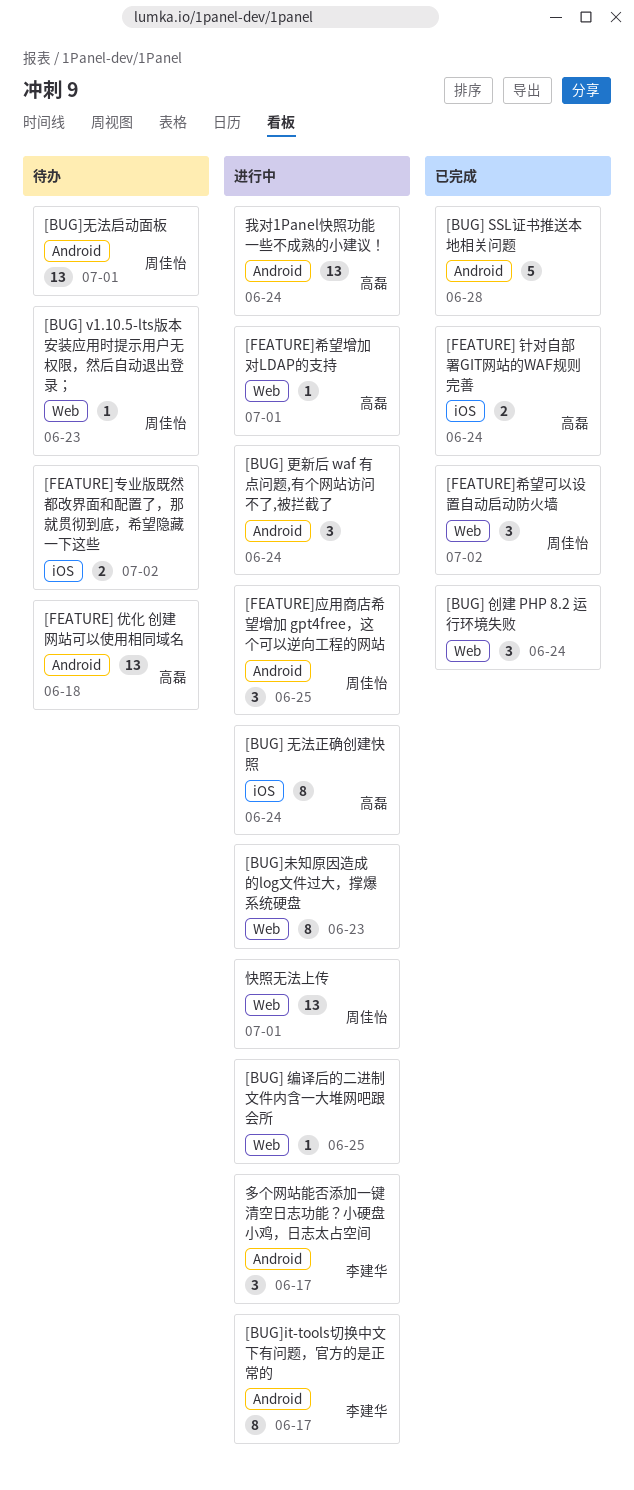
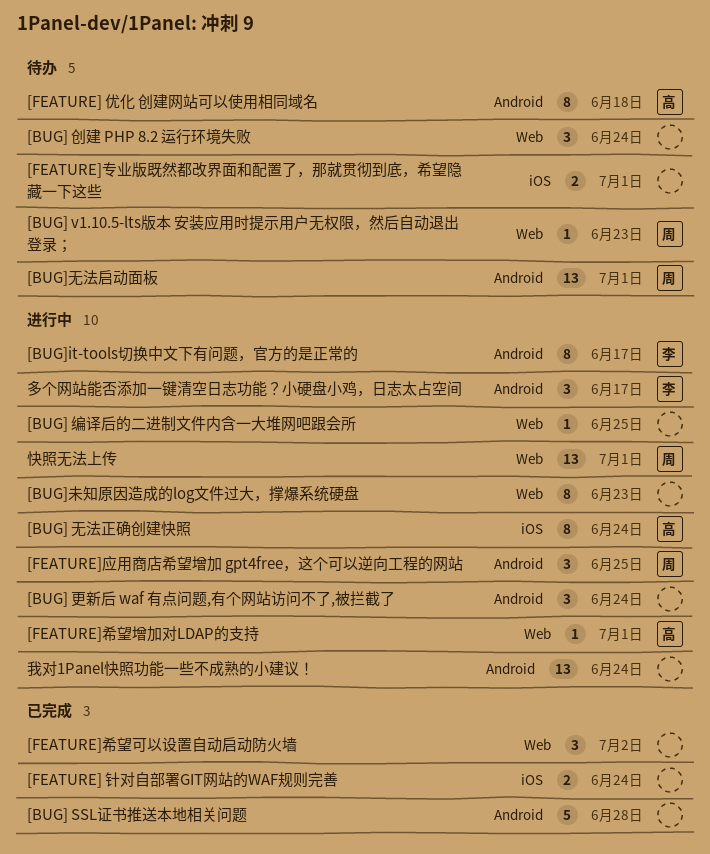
[BUG] 创建 PHP 8.2 运行环境失败, status: 已完成 -> 待办
[FEATURE] 优化 创建网站可以使用相同域名, estimate: 13 -> 8
[FEATURE] 针对自部署GIT网站的WAF规则完善, owner: 高磊 -> none
[FEATURE]专业版既然都改界面和配置了，那就贯彻到底，希望隐藏一下这些, due: Jul 2 -> Jul 1
[FEATURE]希望可以设置自动启动防火墙, owner: 周佳怡 -> none
我对1Panel快照功能一些不成熟的小建议！, owner: 高磊 -> none

